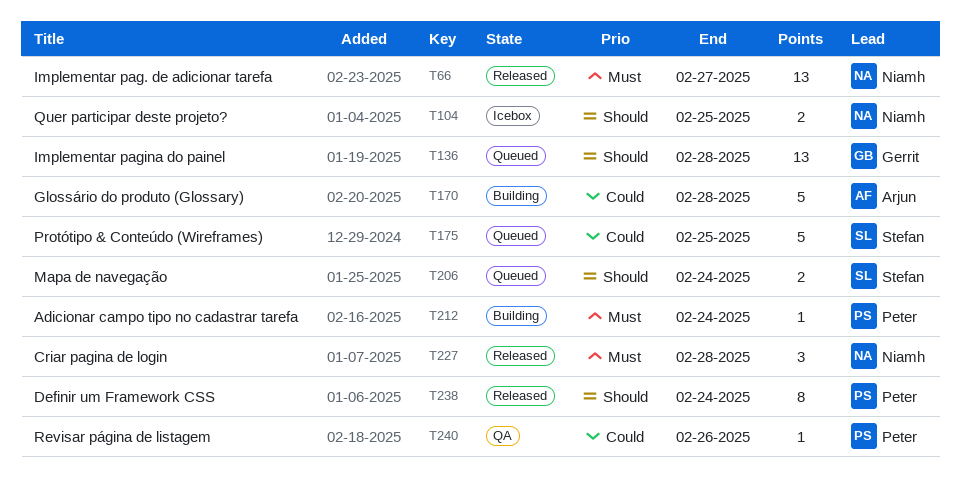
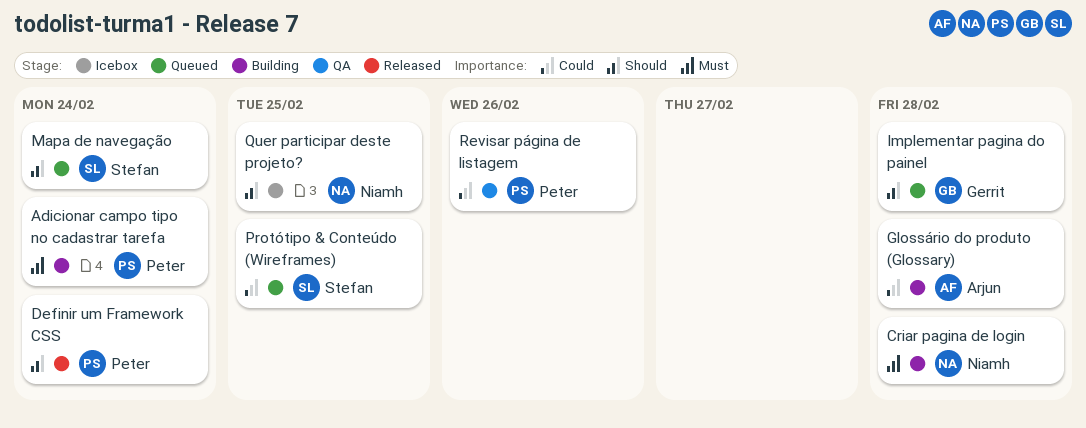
Criar pagina de login, status: Released -> Building
Implementar pag. de adicionar tarefa: present -> none

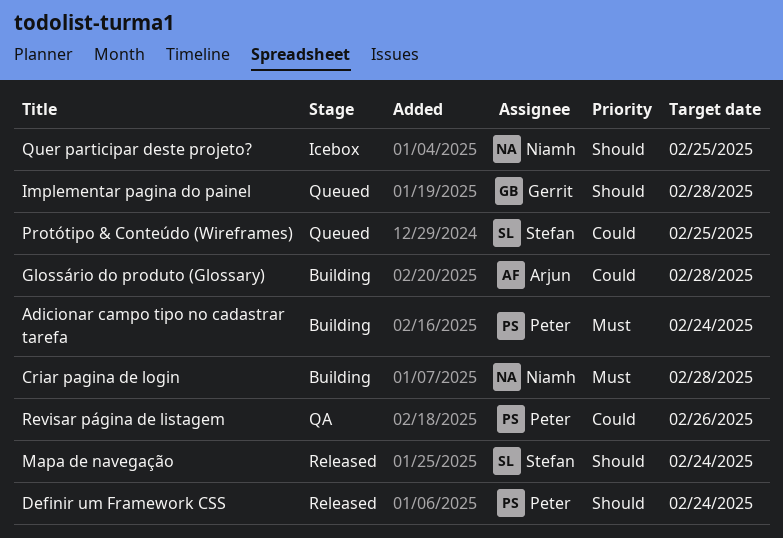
Mapa de navegação, status: Queued -> Released

